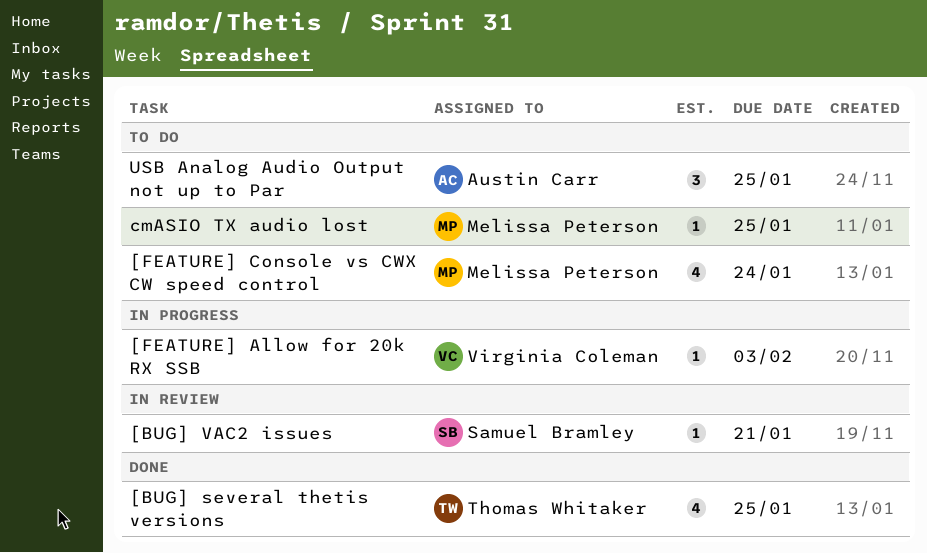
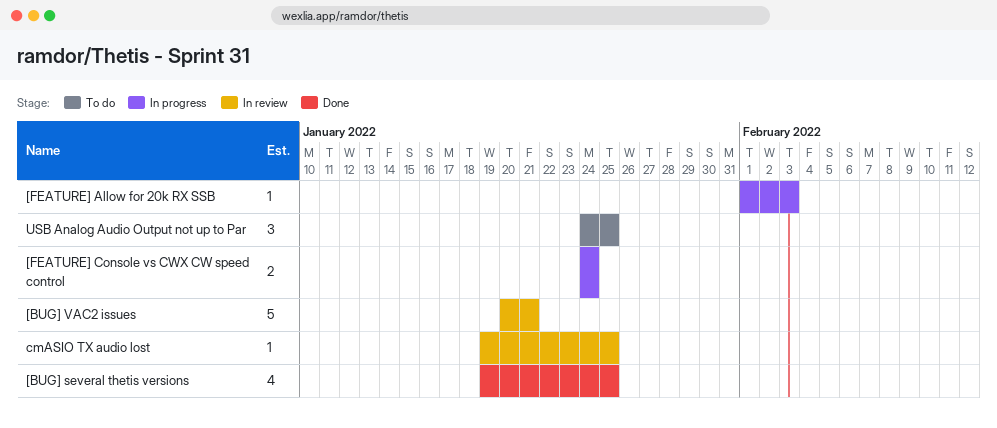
[BUG] VAC2 issues, estimate: 1 -> 5
[FEATURE] Console vs CWX CW speed control, status: To do -> In progress
[FEATURE] Console vs CWX CW speed control, estimate: 4 -> 2
cmASIO TX audio lost, status: To do -> In review

